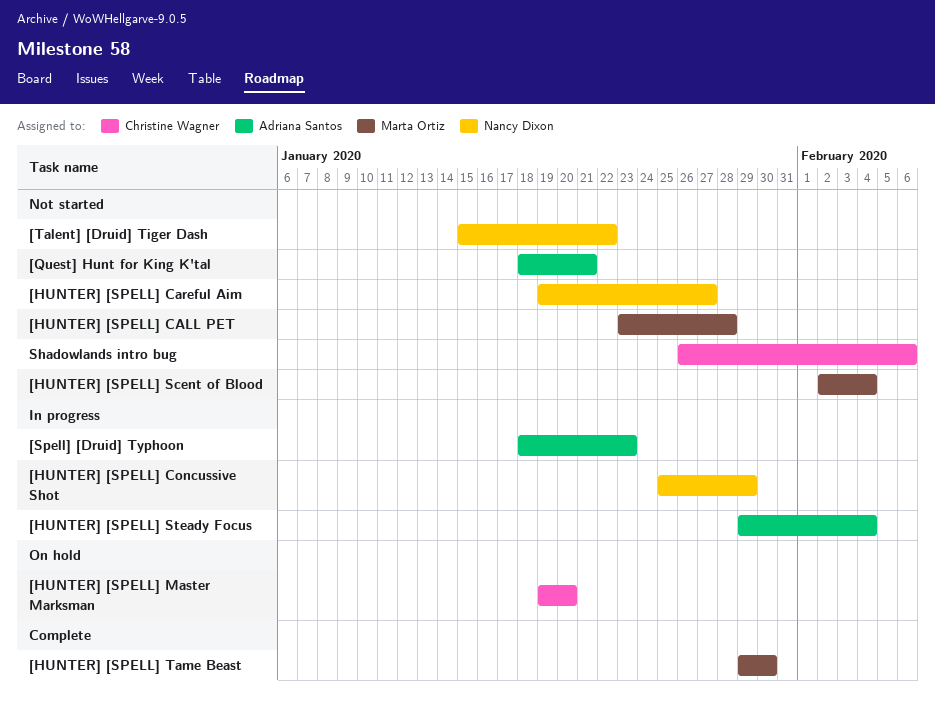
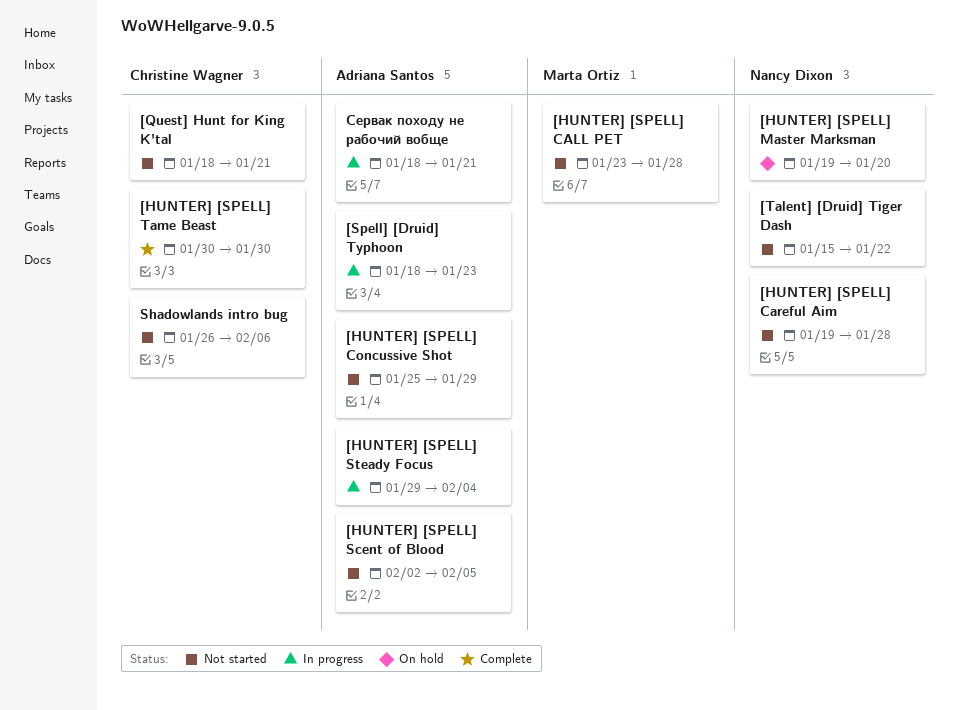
[HUNTER] [SPELL] Careful Aim, due: Jan 27 -> Jan 28
[HUNTER] [SPELL] Concussive Shot, status: In progress -> Not started
[HUNTER] [SPELL] Concussive Shot, owner: Nancy Dixon -> Adriana Santos
[HUNTER] [SPELL] Master Marksman, owner: Christine Wagner -> Nancy Dixon
[HUNTER] [SPELL] Scent of Blood, owner: Marta Ortiz -> Adriana Santos
[HUNTER] [SPELL] Scent of Blood, due: Feb 4 -> Feb 5
[HUNTER] [SPELL] Tame Beast, owner: Marta Ortiz -> Christine Wagner
[HUNTER] [SPELL] Tame Beast, start: Jan 29 -> Jan 30
[Quest] Hunt for King K'tal, owner: Adriana Santos -> Christine Wagner
Сервак походу не рабочий вобще: none -> present

